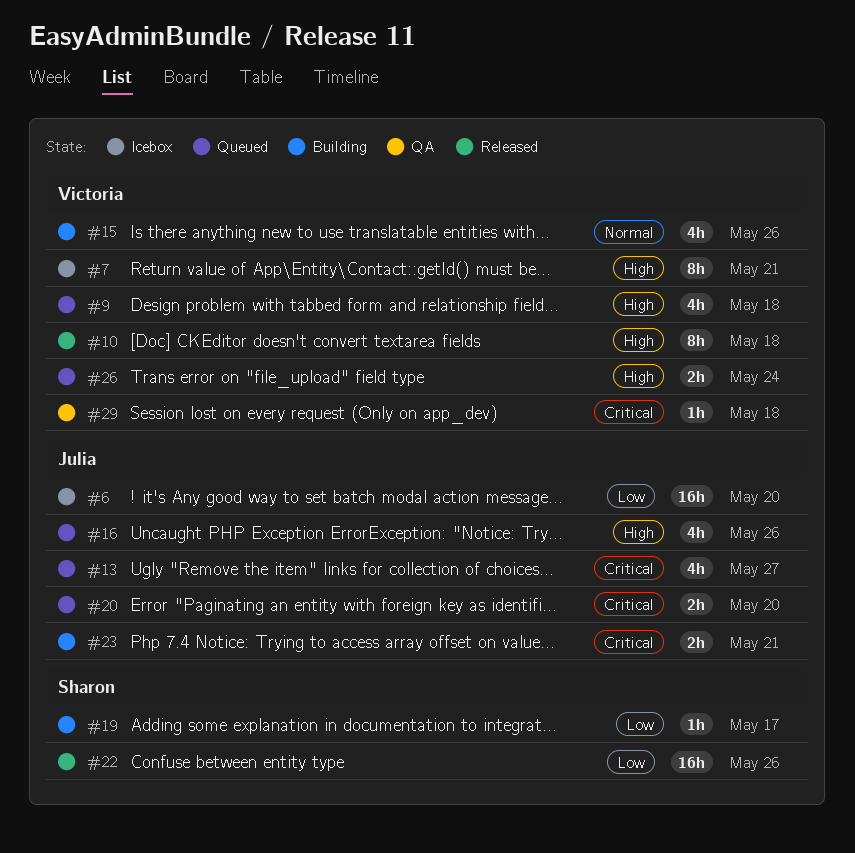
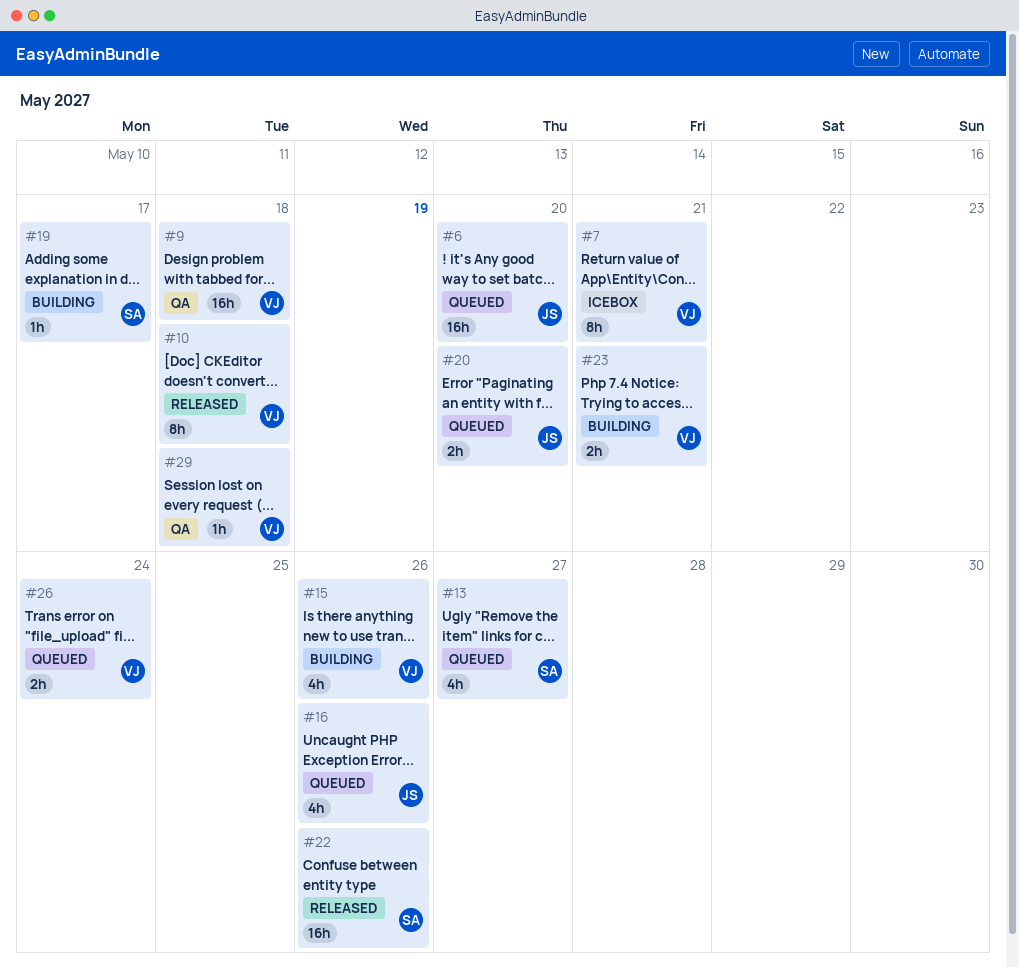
#6, status: Icebox -> Queued
#9, status: Queued -> QA
#9, estimate: 4h -> 16h
#13, owner: Julia -> Sharon
#23, owner: Julia -> Victoria

